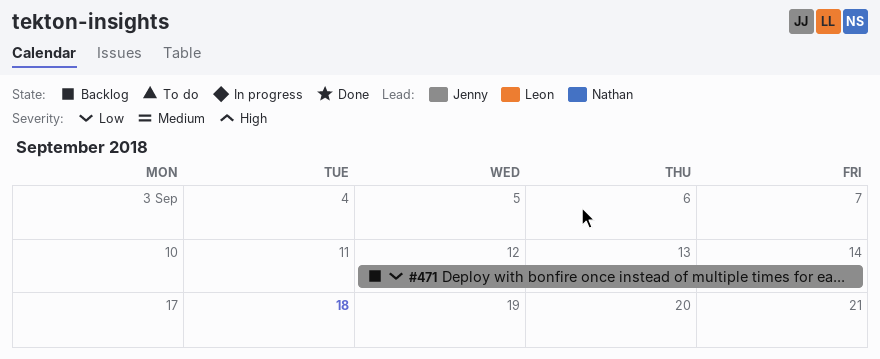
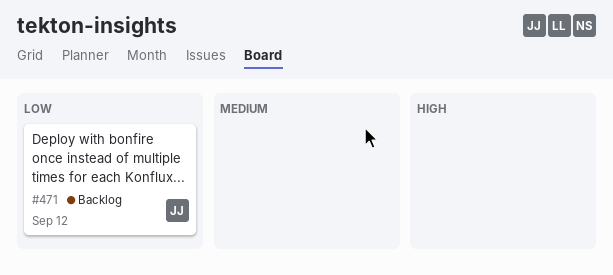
#471, due: Sep 14 -> Sep 12

